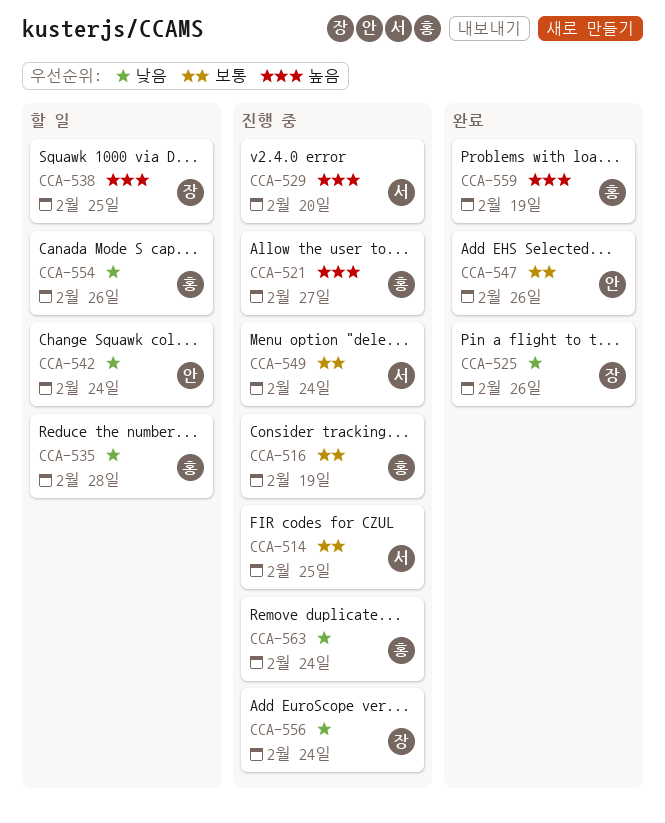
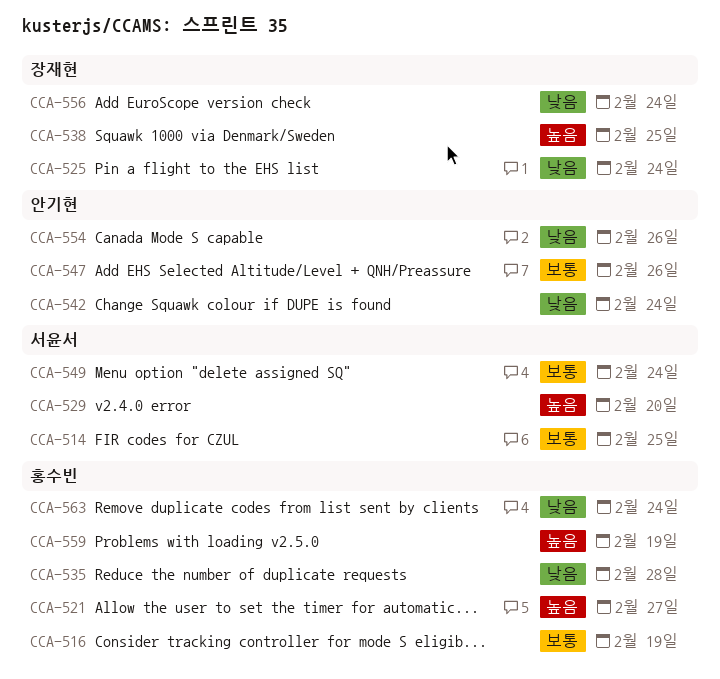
CCA-525, due: Feb 26 -> Feb 24
CCA-554, owner: 홍수빈 -> 안기현

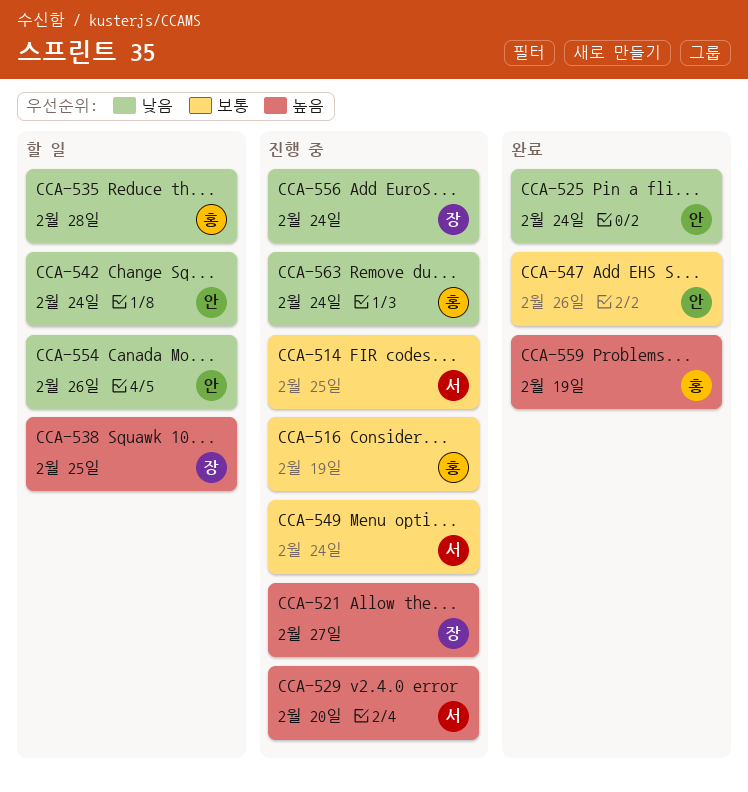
CCA-521, owner: 홍수빈 -> 장재현
CCA-525, owner: 장재현 -> 안기현

